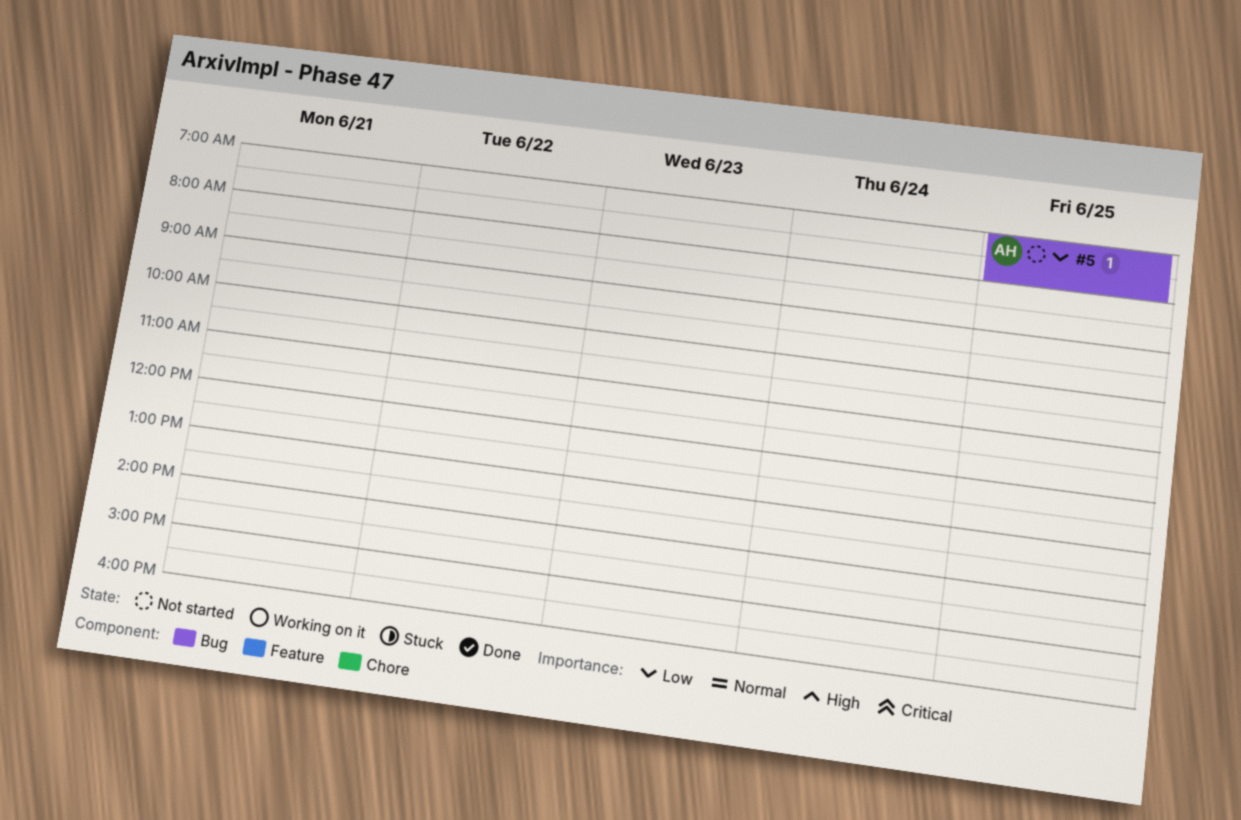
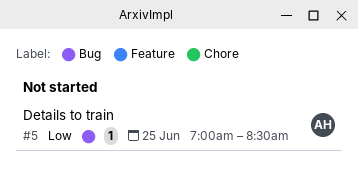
#5, ends: 08:00 -> 08:30

